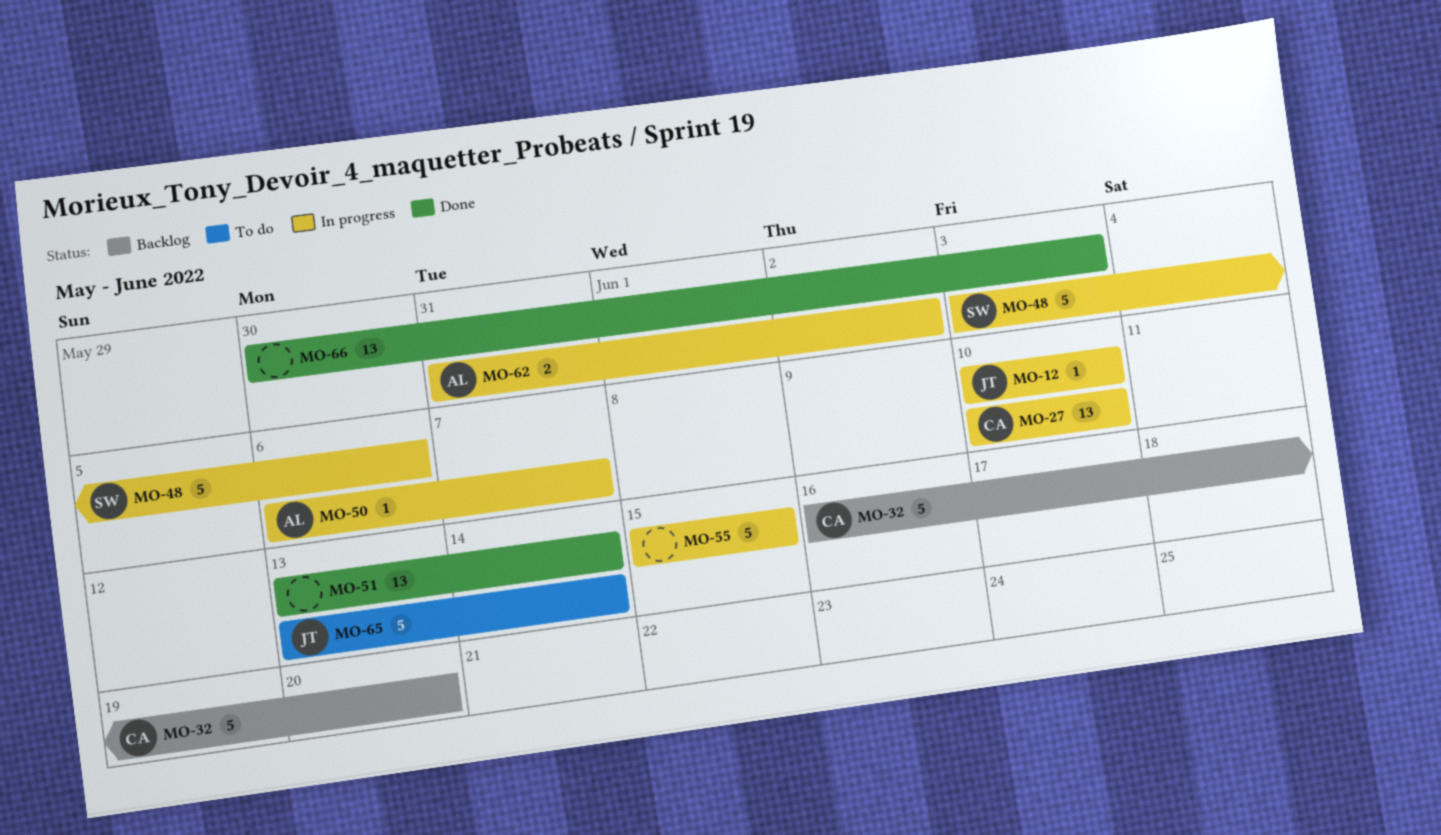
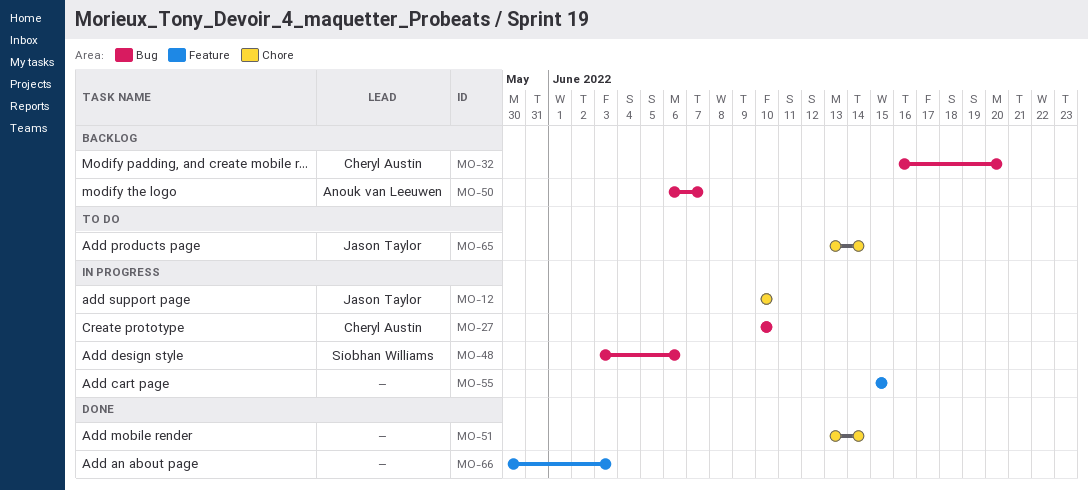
MO-50, status: In progress -> Backlog
MO-62: present -> none

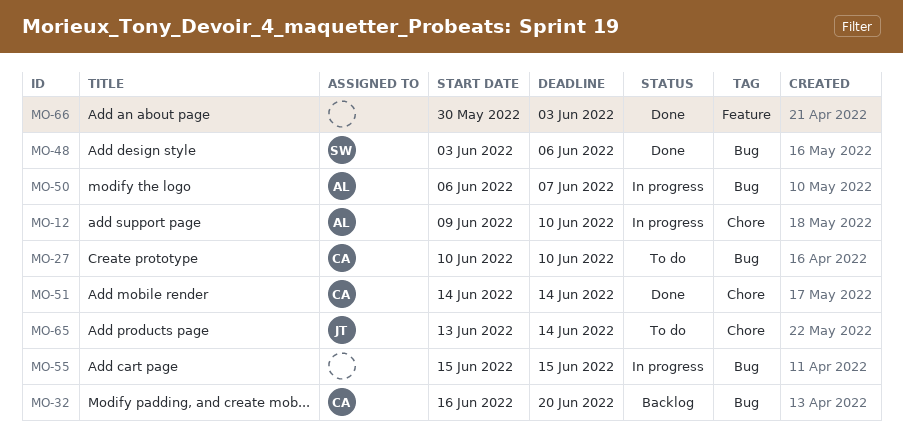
MO-12, owner: Jason Taylor -> Anouk van Leeuwen
MO-12, start: Jun 10 -> Jun 9
MO-27, status: In progress -> To do
MO-48, status: In progress -> Done
MO-50, status: Backlog -> In progress
MO-51, owner: none -> Cheryl Austin
MO-51, start: Jun 13 -> Jun 14
MO-55, label: Feature -> Bug

